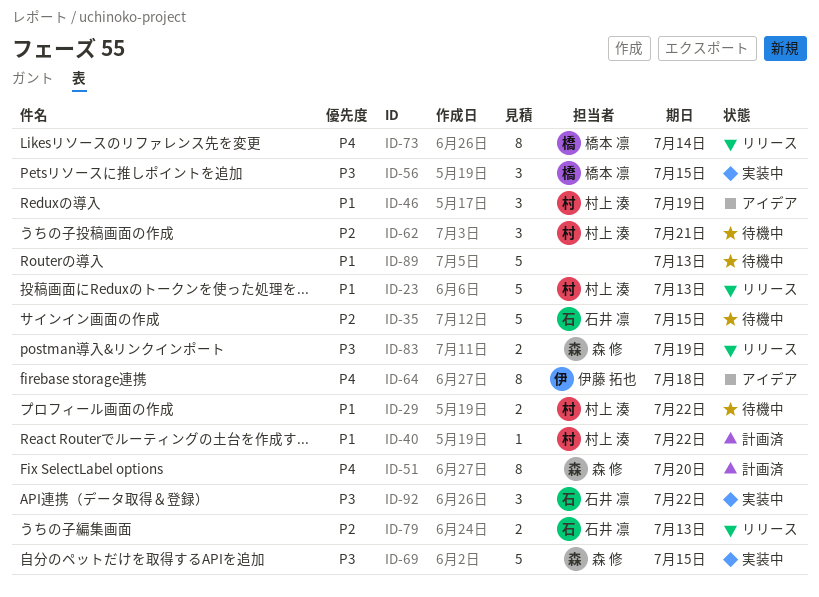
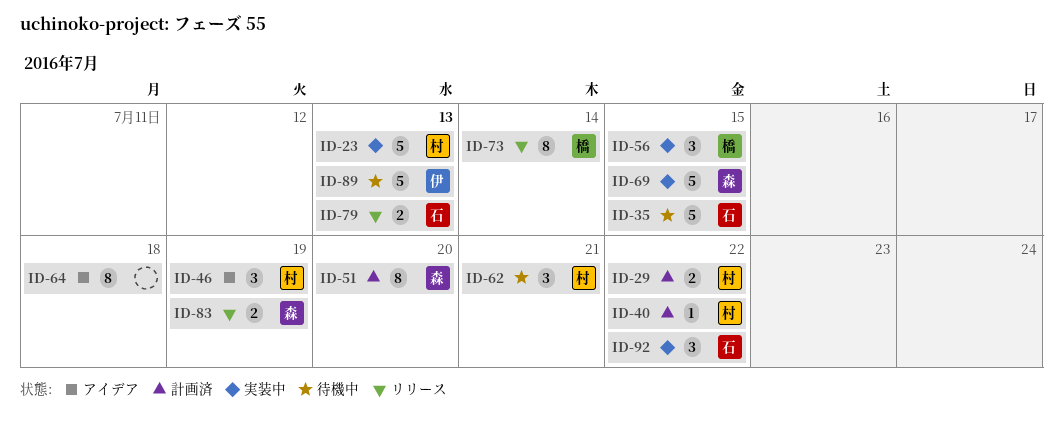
ID-23, status: リリース -> 実装中
ID-29, status: 待機中 -> 計画済
ID-64, owner: 伊藤 拓也 -> none
ID-89, owner: none -> 伊藤 拓也

